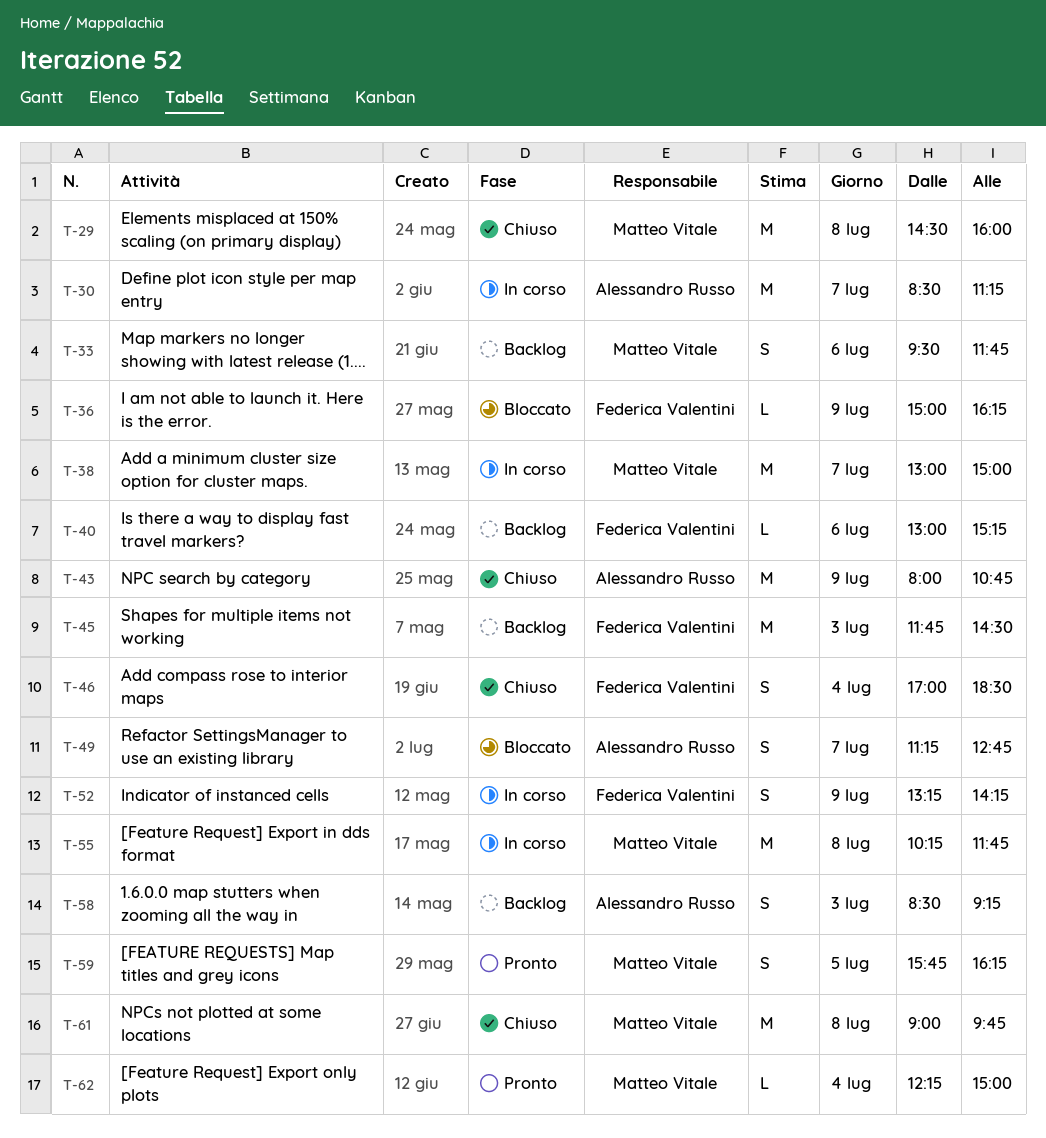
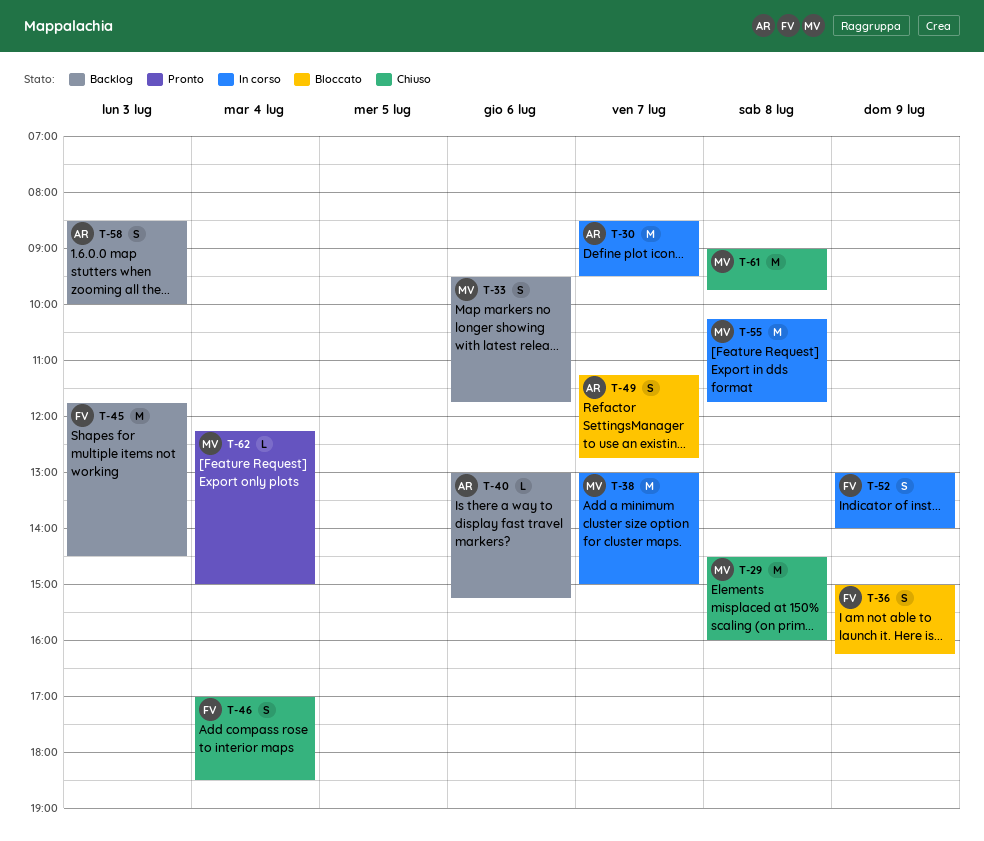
T-30, ends: 11:15 -> 09:30
T-36, estimate: L -> S
T-40, owner: Federica Valentini -> Alessandro Russo
T-43: present -> none
T-52, begins: 13:15 -> 13:00
T-52, ends: 14:15 -> 14:00
T-58, ends: 09:15 -> 10:00
T-59: present -> none

